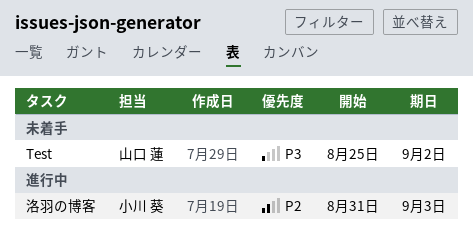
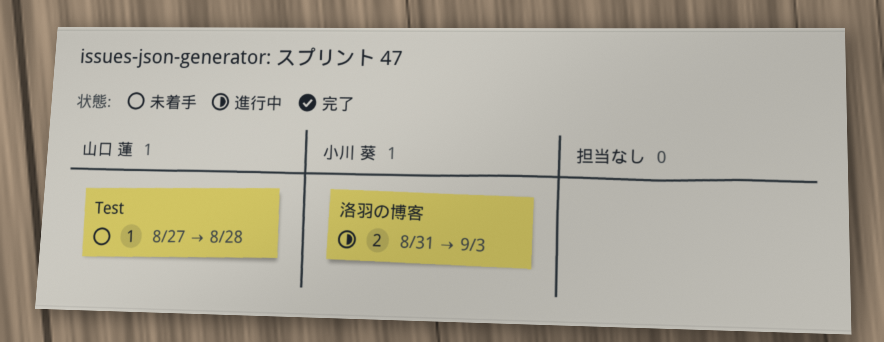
Test, start: Aug 25 -> Aug 27
Test, due: Sep 2 -> Aug 28

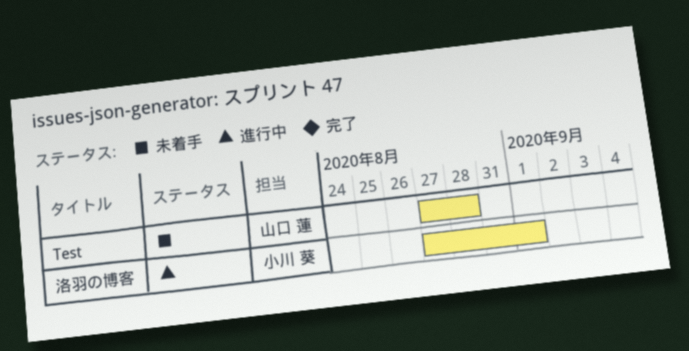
洛羽の博客, start: Aug 31 -> Aug 27
洛羽の博客, due: Sep 3 -> Sep 1

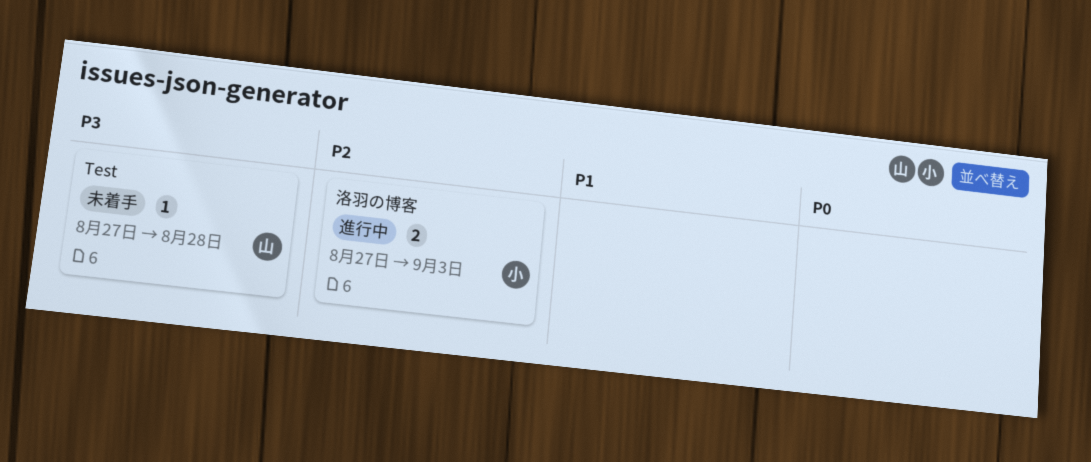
洛羽の博客, due: Sep 1 -> Sep 3

